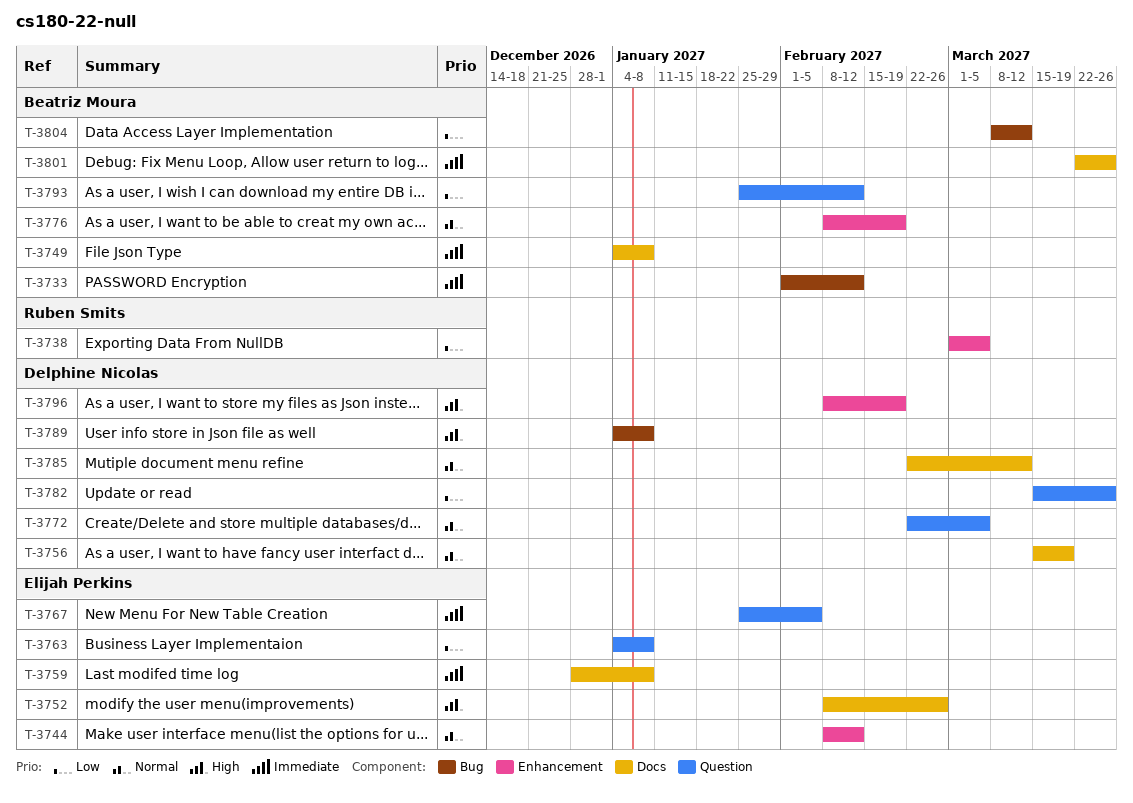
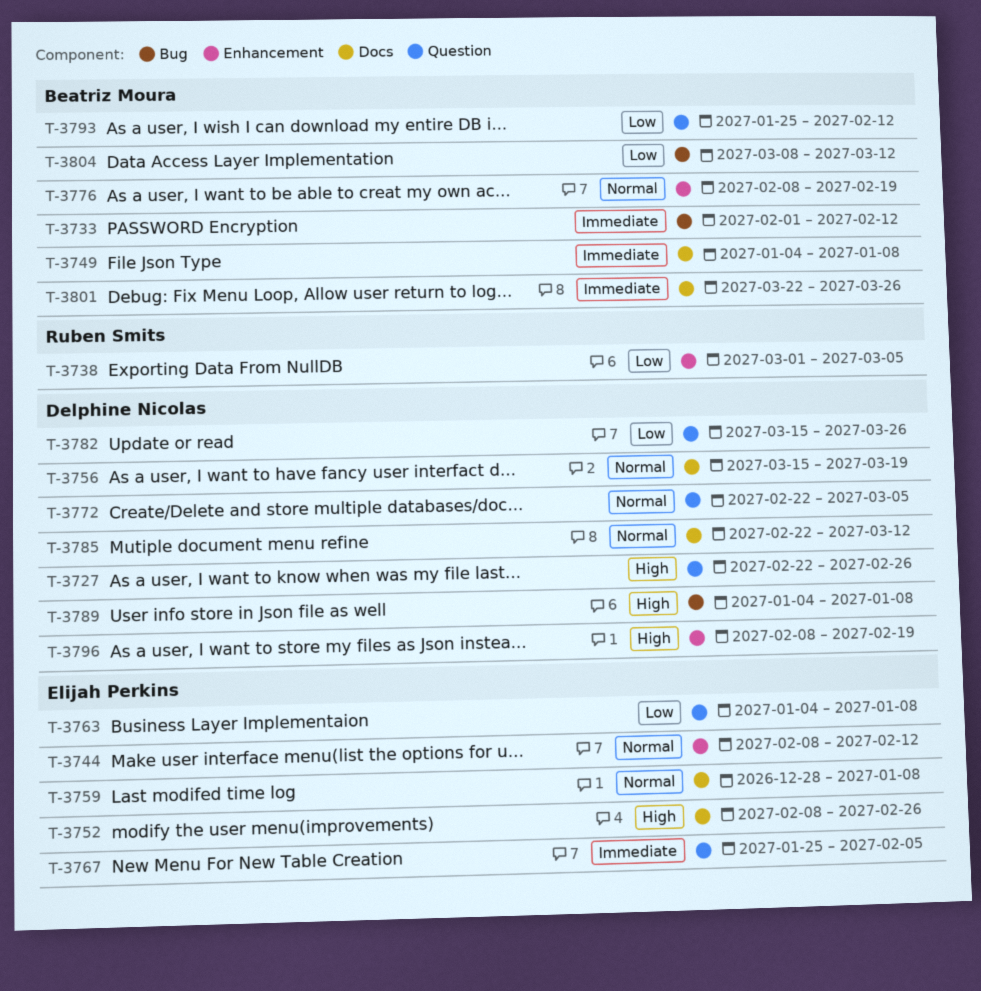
T-3727: none -> present
T-3759, priority: Immediate -> Normal

